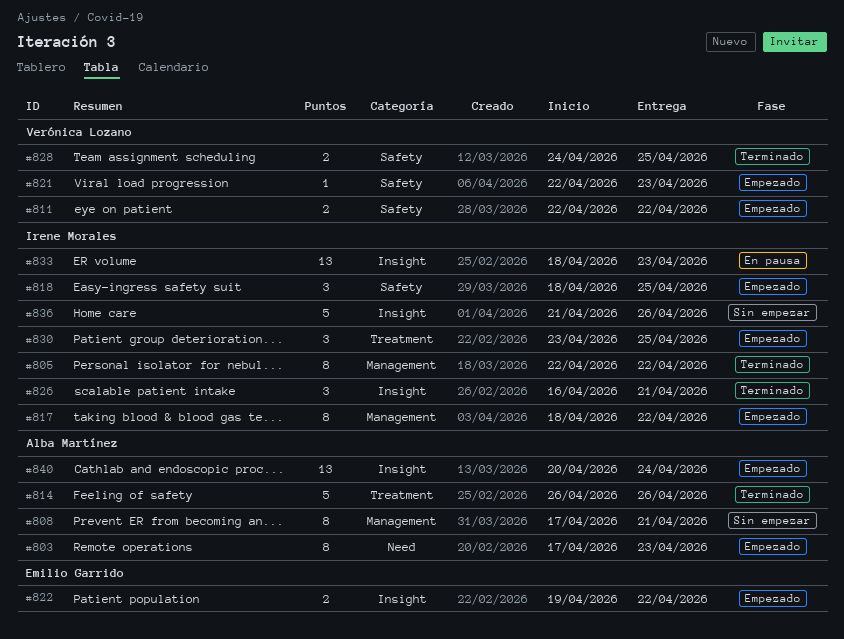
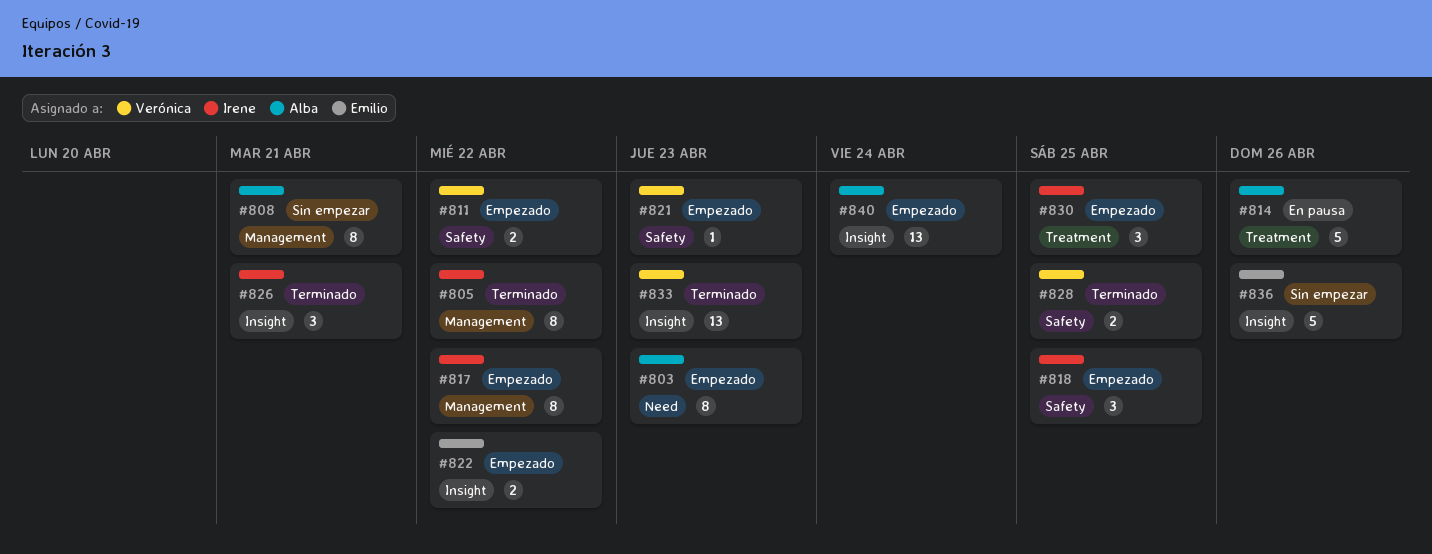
#814, status: Terminado -> En pausa
#833, status: En pausa -> Terminado
#833, owner: Irene Morales -> Verónica Lozano
#836, owner: Irene Morales -> Emilio Garrido

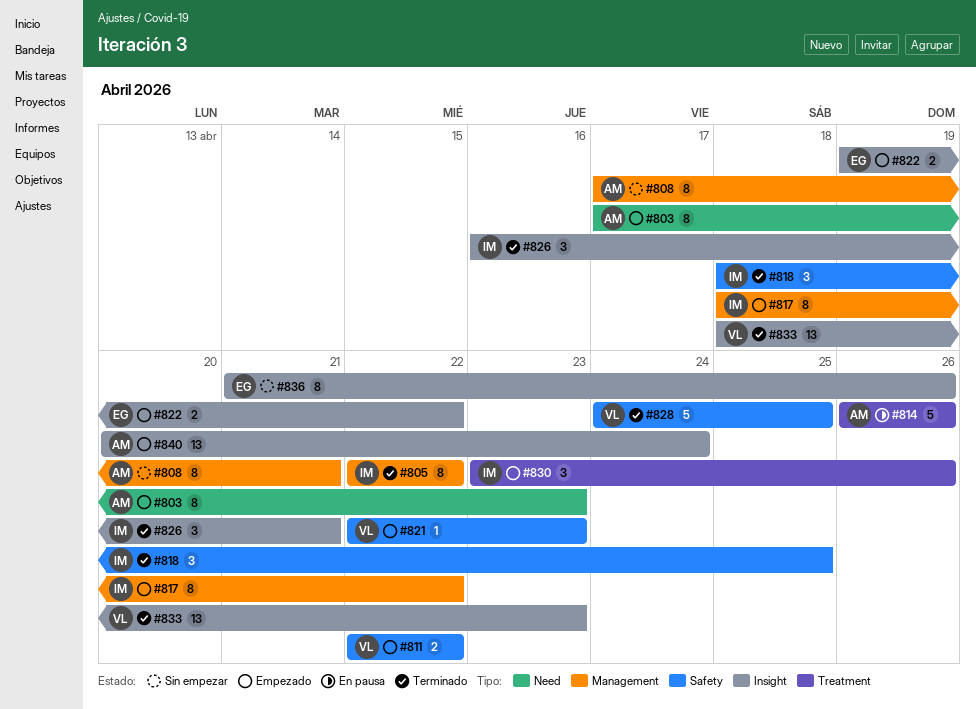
#818, status: Empezado -> Terminado
#828, estimate: 2 -> 5
#830, due: Apr 25 -> Apr 26
#836, estimate: 5 -> 8

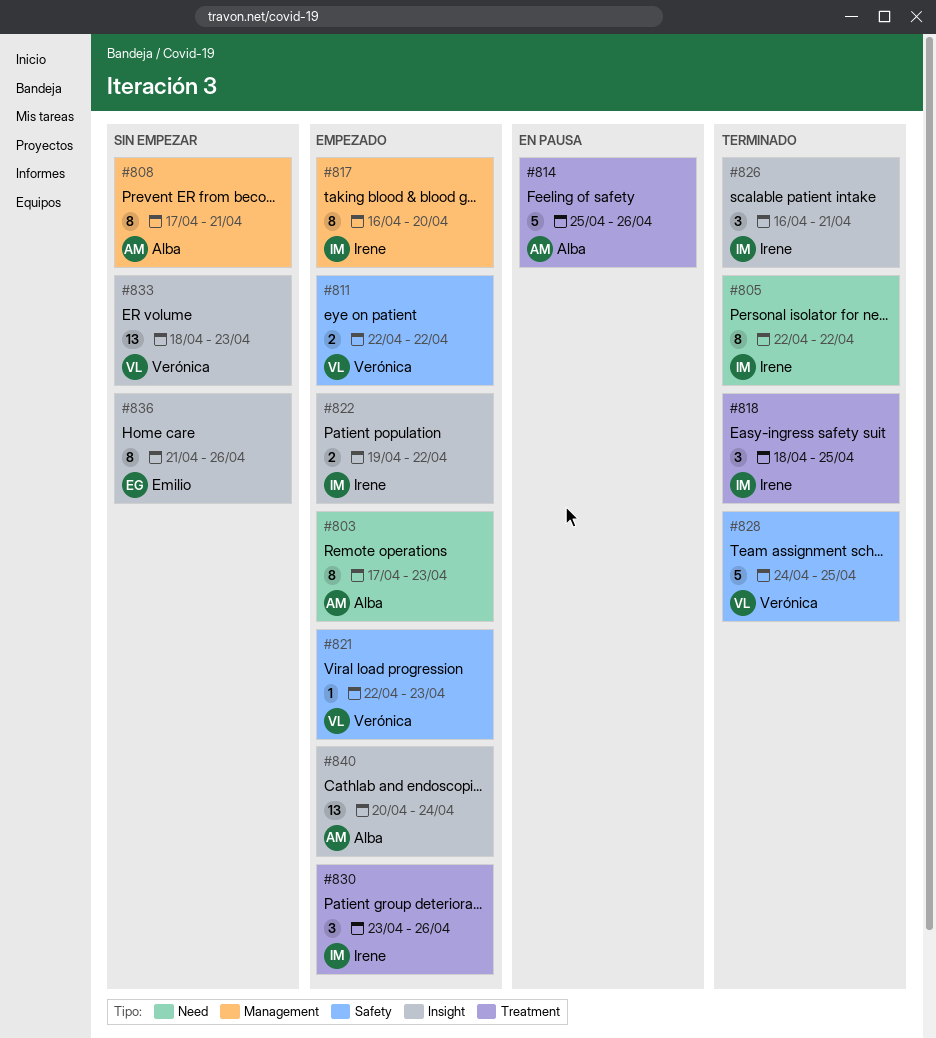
#805, label: Management -> Need
#814, start: Apr 26 -> Apr 25
#817, start: Apr 18 -> Apr 16
#817, due: Apr 22 -> Apr 20
#818, label: Safety -> Treatment
#822, owner: Emilio -> Irene
#833, status: Terminado -> Sin empezar

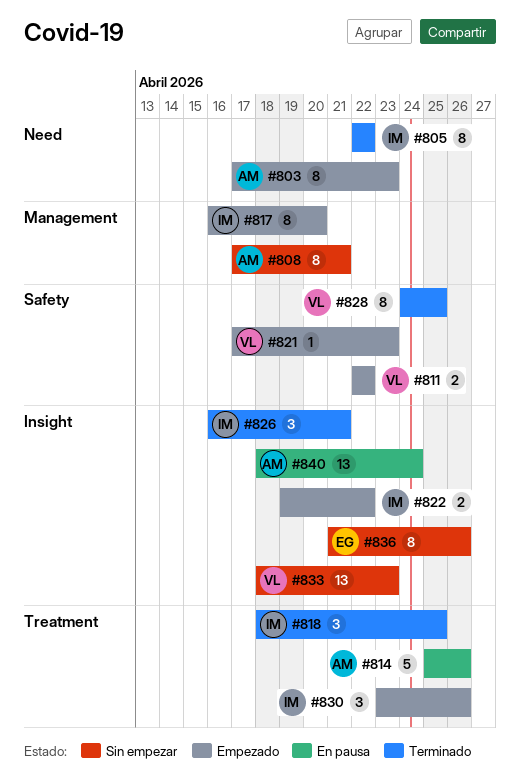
#821, start: Apr 22 -> Apr 17
#828, estimate: 5 -> 8
#840, status: Empezado -> En pausa
#840, start: Apr 20 -> Apr 18

